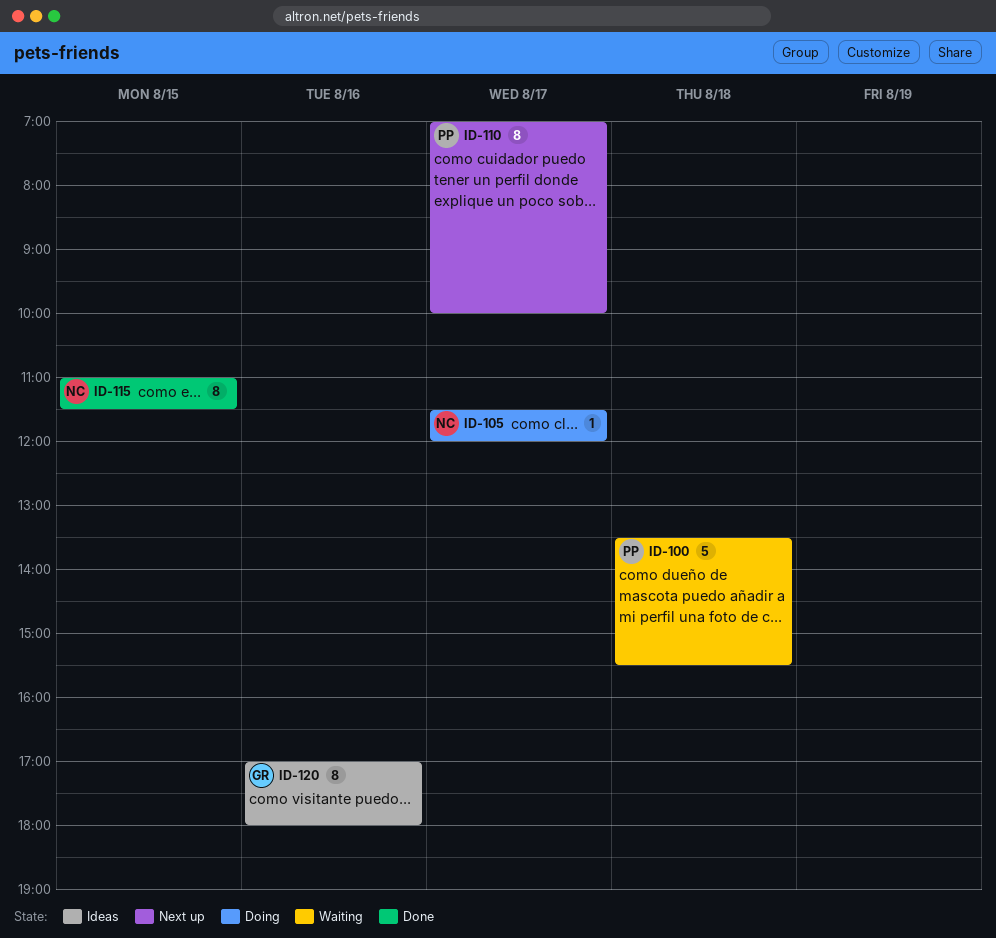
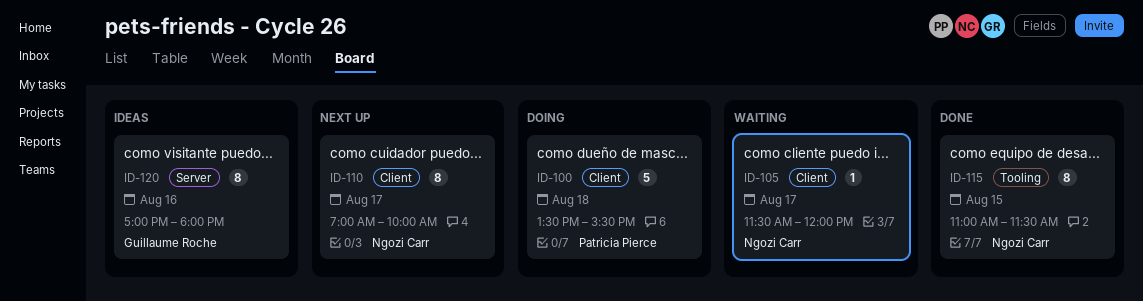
ID-100, status: Waiting -> Doing
ID-105, status: Doing -> Waiting
ID-110, owner: Patricia Pierce -> Ngozi Carr

